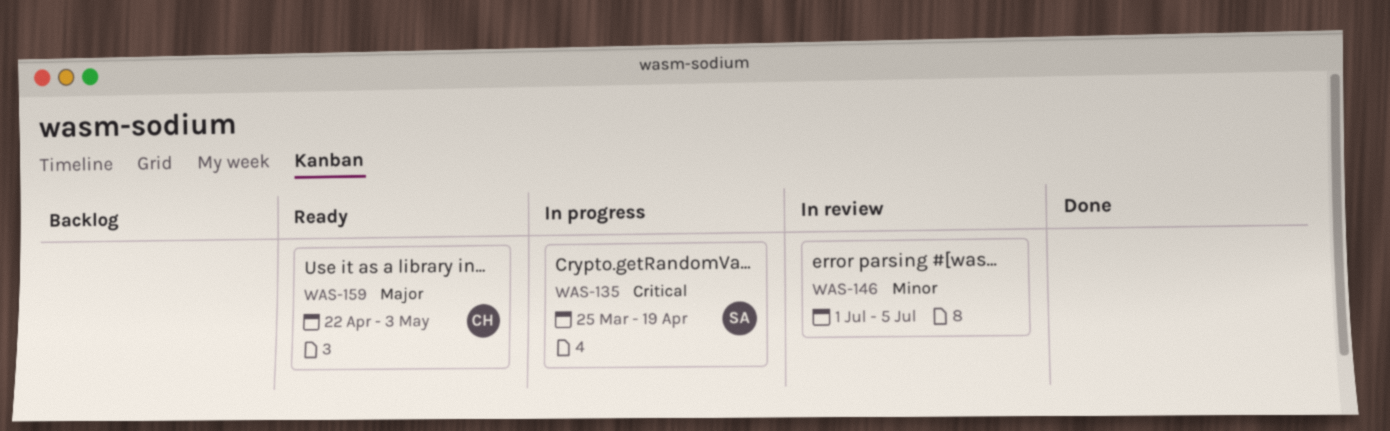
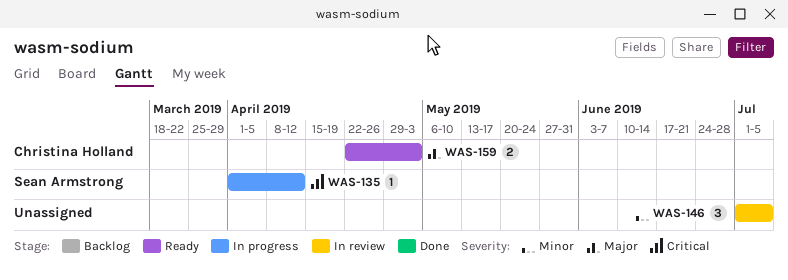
WAS-135, start: Mar 25 -> Apr 1
WAS-135, due: Apr 19 -> Apr 12

